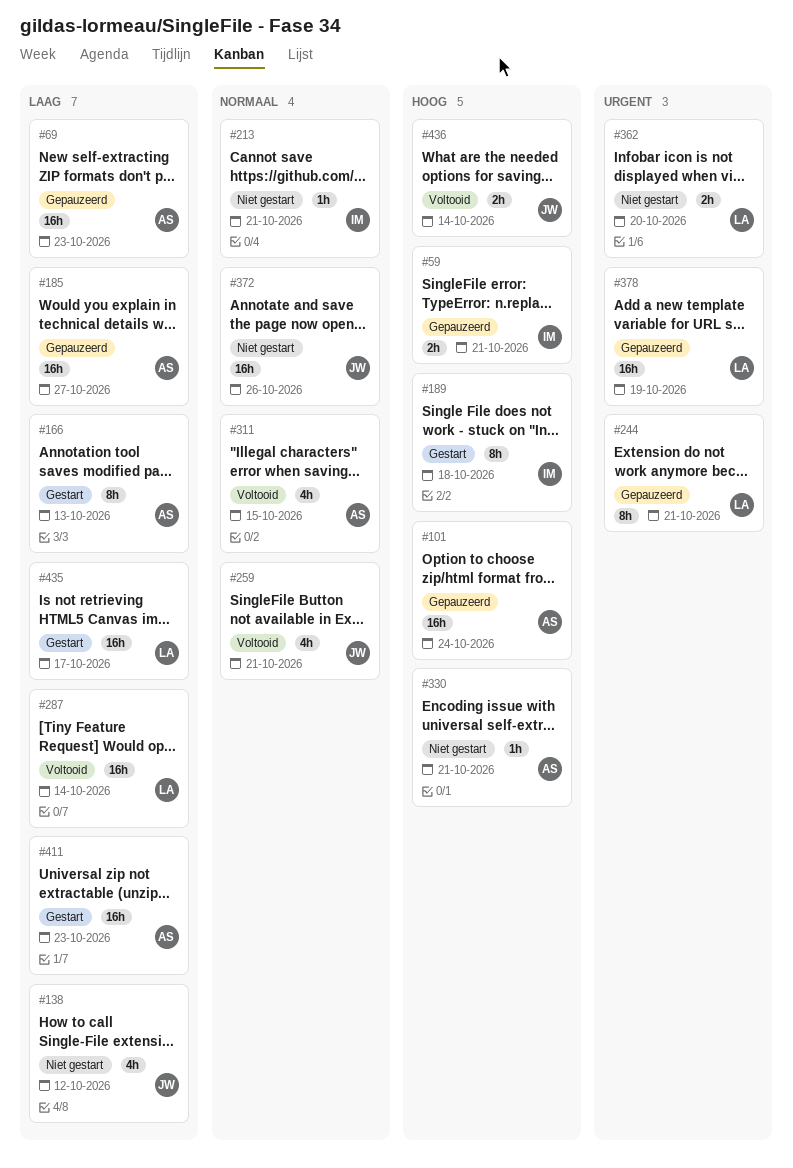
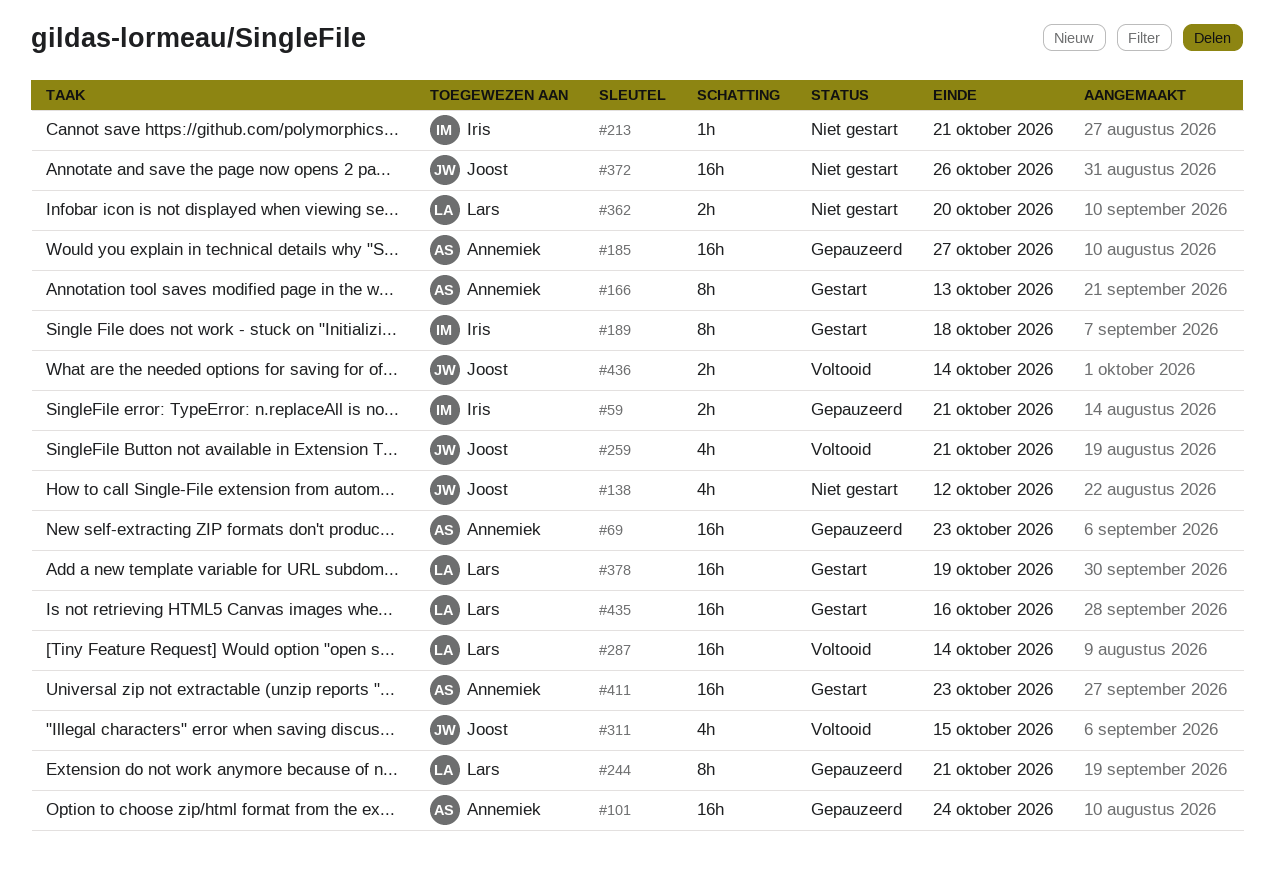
#311, owner: Annemiek -> Joost
#330: present -> none
#378, status: Gepauzeerd -> Gestart
#435, due: Oct 17 -> Oct 16

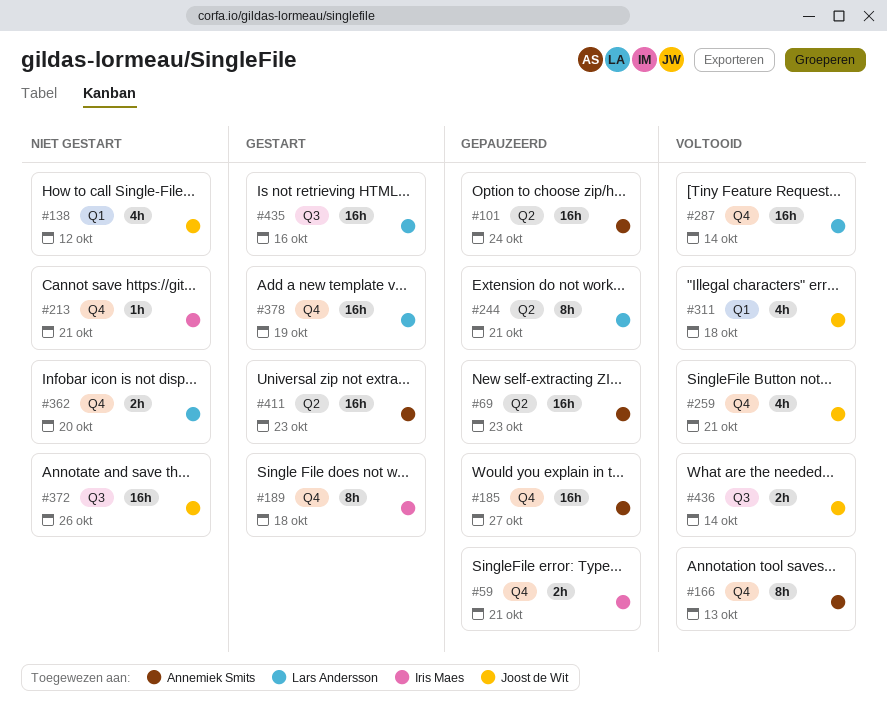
#166, status: Gestart -> Voltooid
#311, due: Oct 15 -> Oct 18

